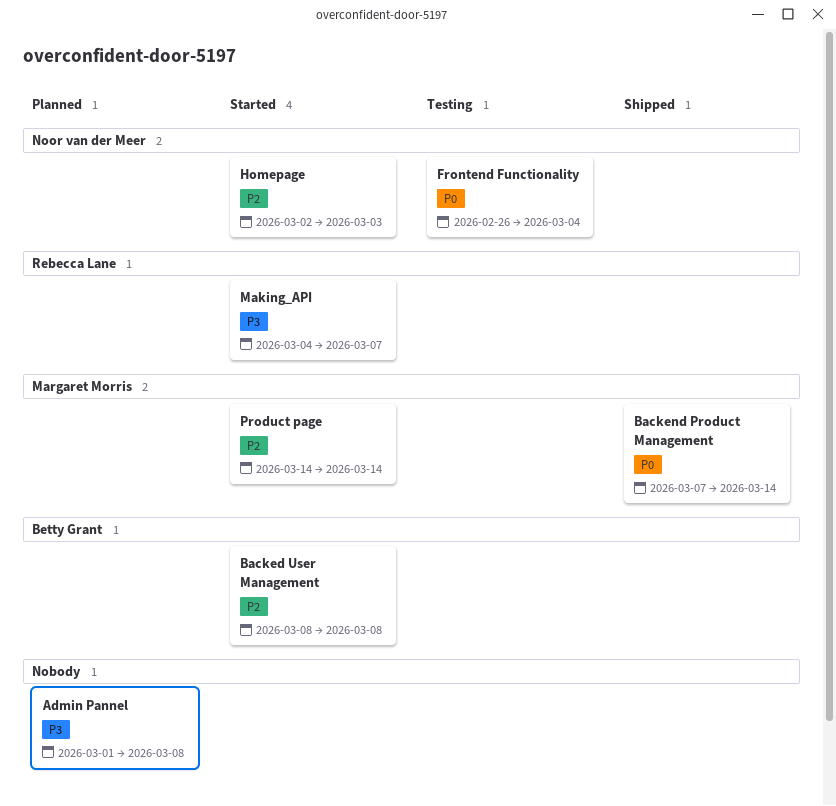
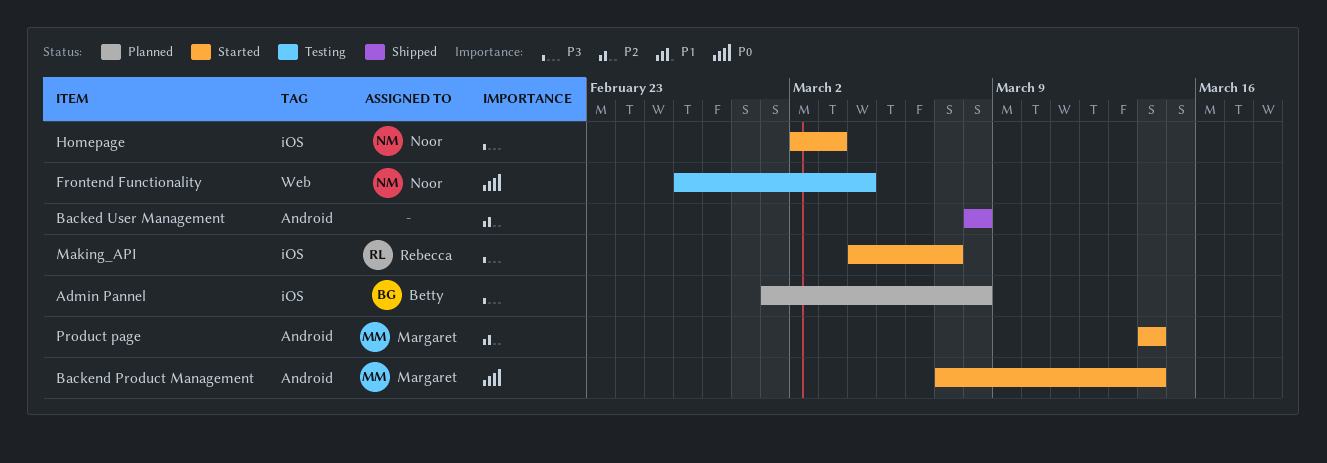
Admin Pannel, owner: none -> Betty Grant
Backed User Management, status: Started -> Shipped
Backed User Management, owner: Betty Grant -> none
Backend Product Management, status: Shipped -> Started
Homepage, priority: P2 -> P3

